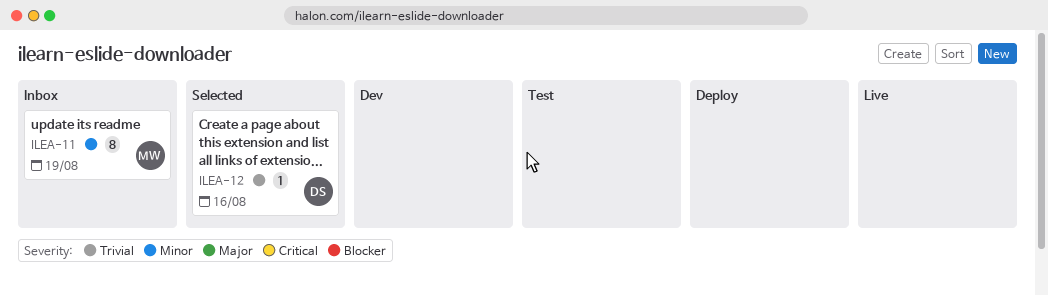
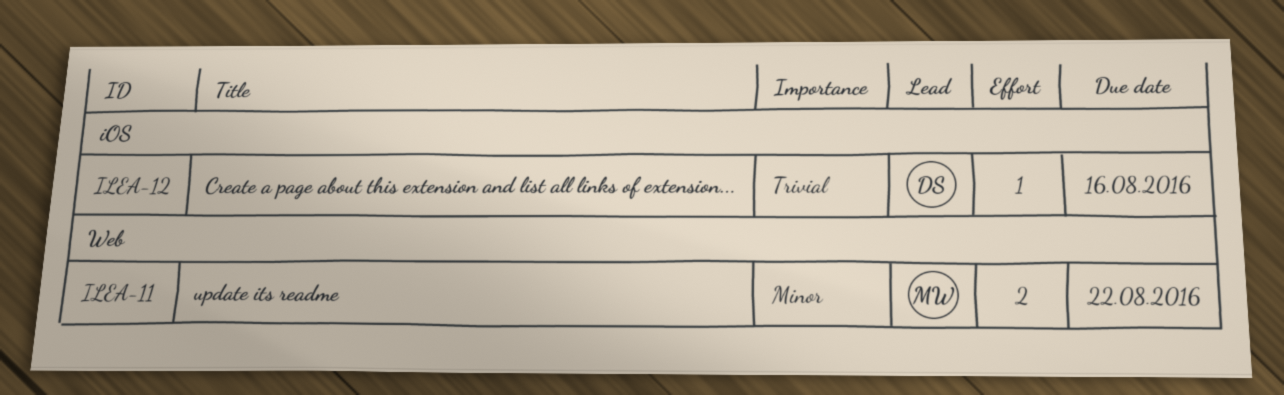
ILEA-11, estimate: 8 -> 2
ILEA-11, due: Aug 19 -> Aug 22

